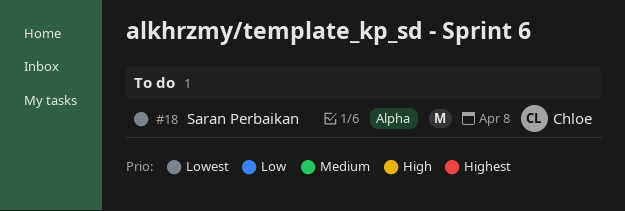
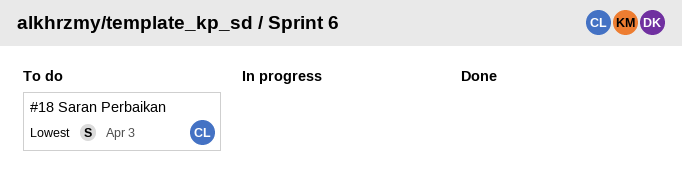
#18, estimate: M -> S
#18, due: Apr 8 -> Apr 3

